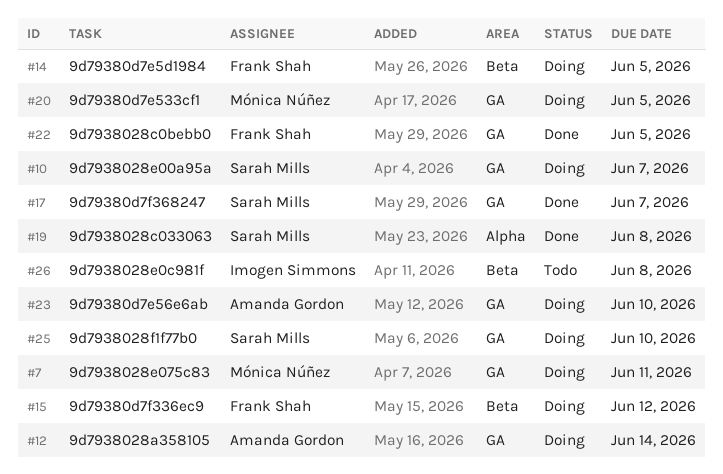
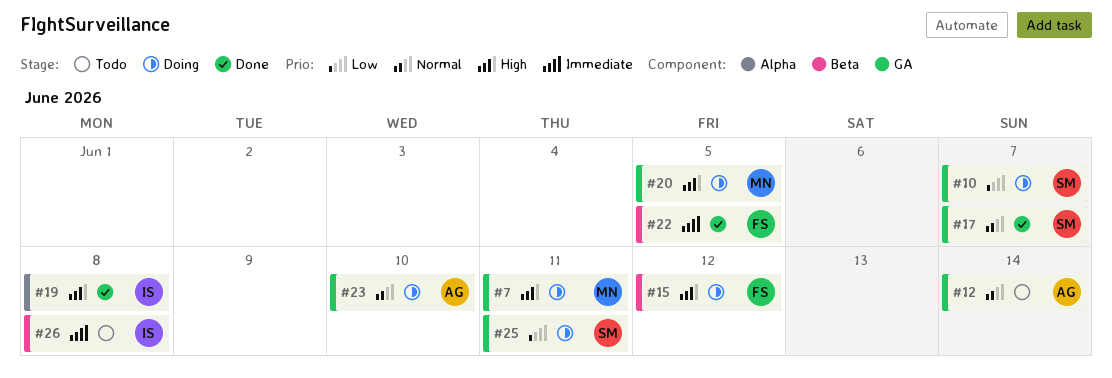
#12, status: Doing -> Todo
#14: present -> none
#19, owner: Sarah Mills -> Imogen Simmons
#22, label: GA -> Beta
#25, due: Jun 10 -> Jun 11

